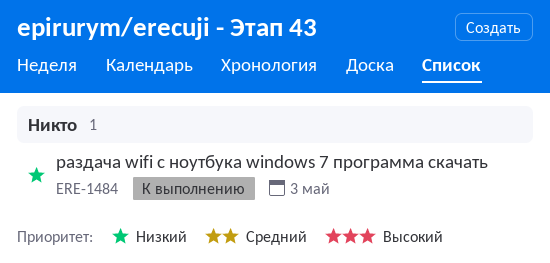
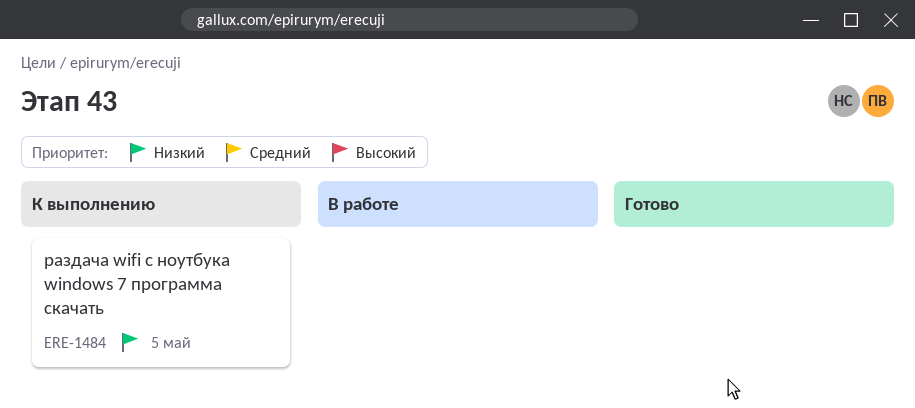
ERE-1484, due: May 3 -> May 5

